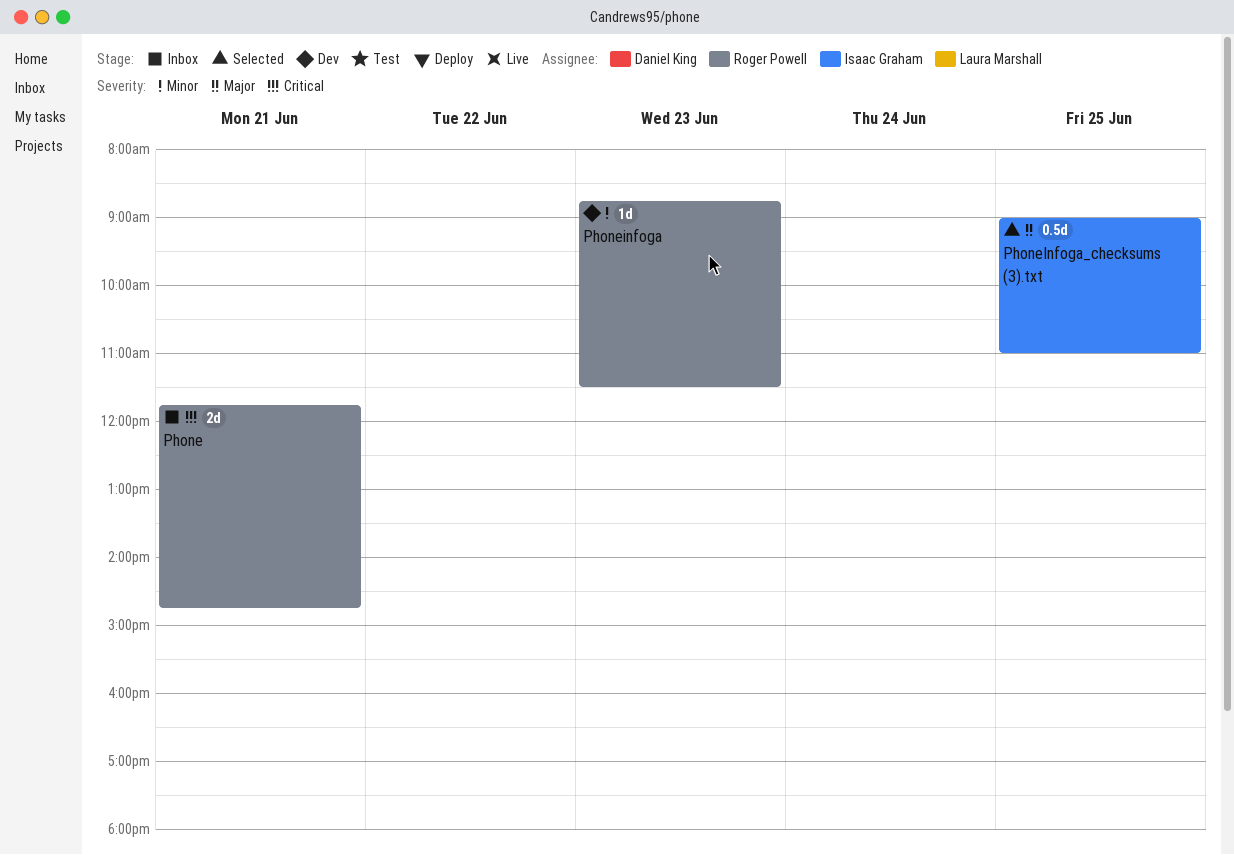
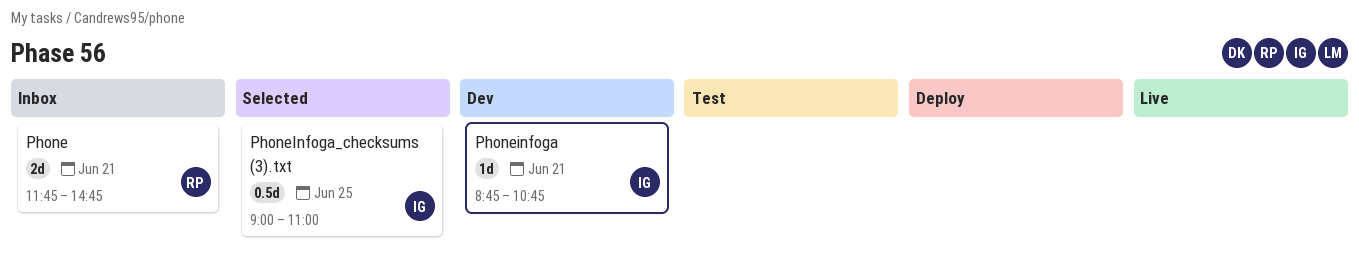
Phoneinfoga, owner: Roger Powell -> Isaac Graham
Phoneinfoga, day: Jun 23 -> Jun 21
Phoneinfoga, ends: 11:30 -> 10:45

